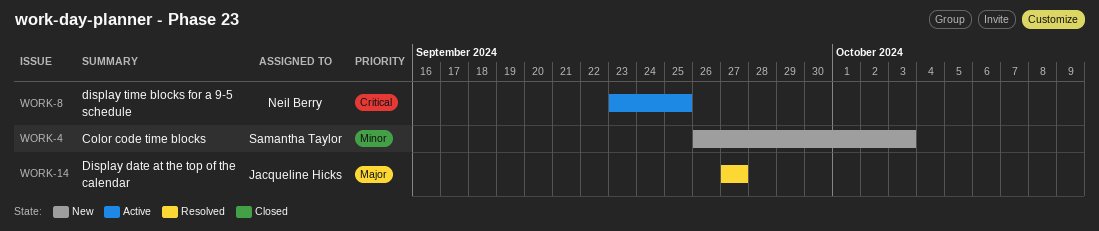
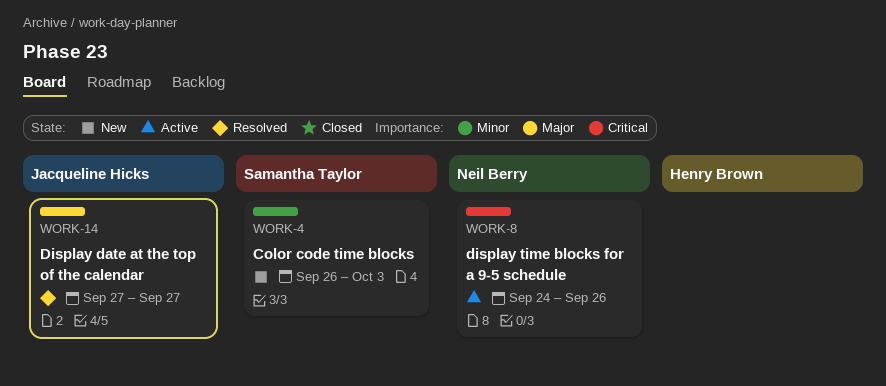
WORK-8, start: Sep 23 -> Sep 24
WORK-8, due: Sep 25 -> Sep 26

